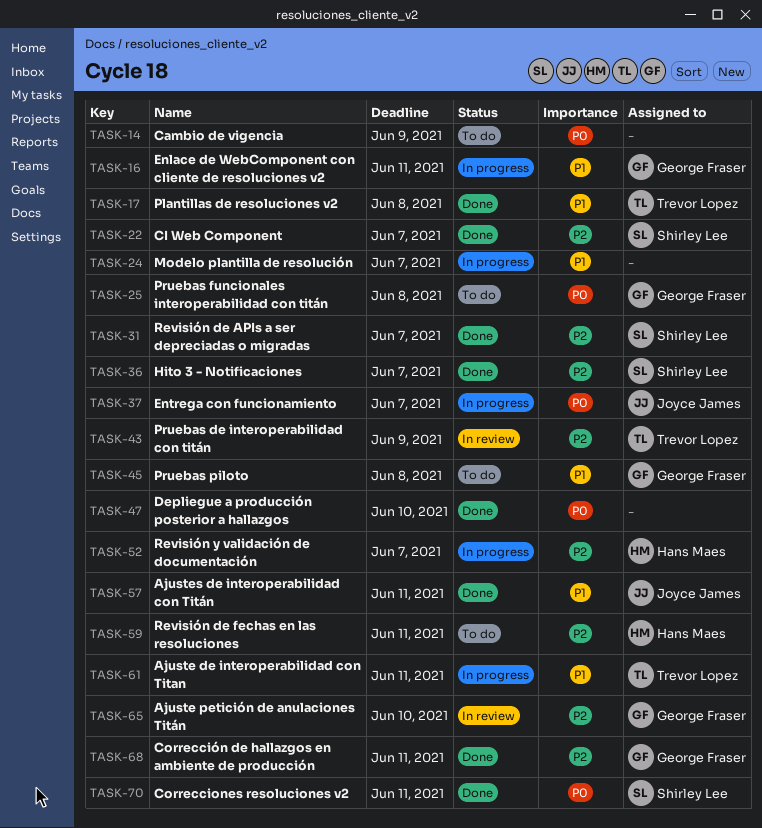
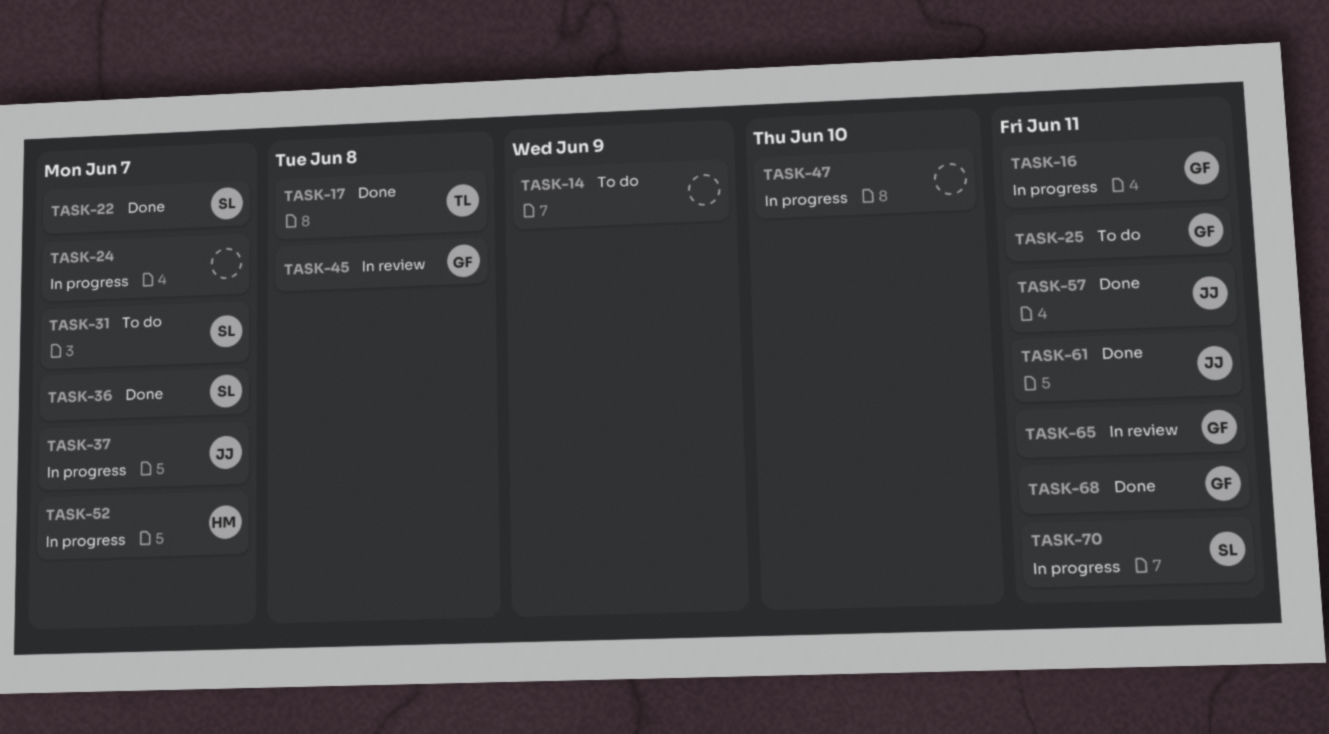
TASK-25, due: Jun 8 -> Jun 11
TASK-31, status: Done -> To do
TASK-43: present -> none
TASK-45, status: To do -> In review
TASK-47, status: Done -> In progress
TASK-59: present -> none
TASK-61, status: In progress -> Done
TASK-61, owner: Trevor Lopez -> Joyce James
TASK-65, due: Jun 10 -> Jun 11
TASK-70, status: Done -> In progress

